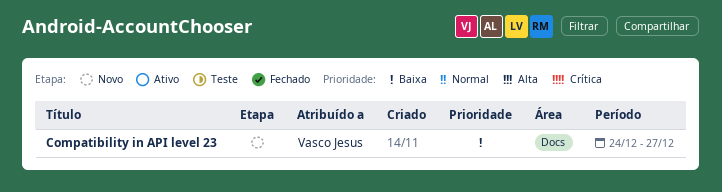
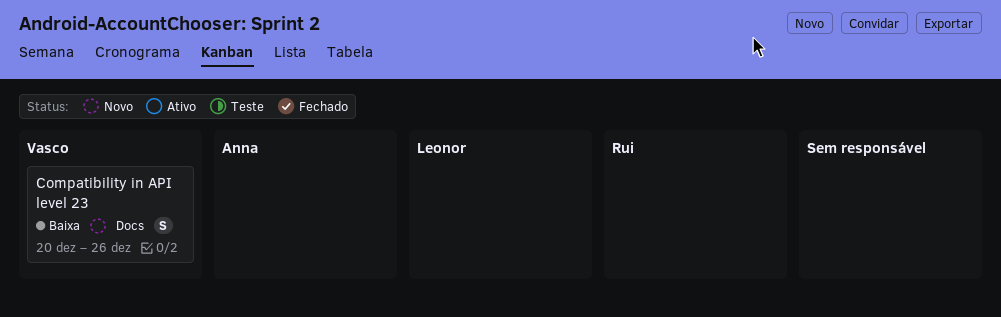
Compatibility in API level 23, start: Dec 24 -> Dec 20
Compatibility in API level 23, due: Dec 27 -> Dec 26

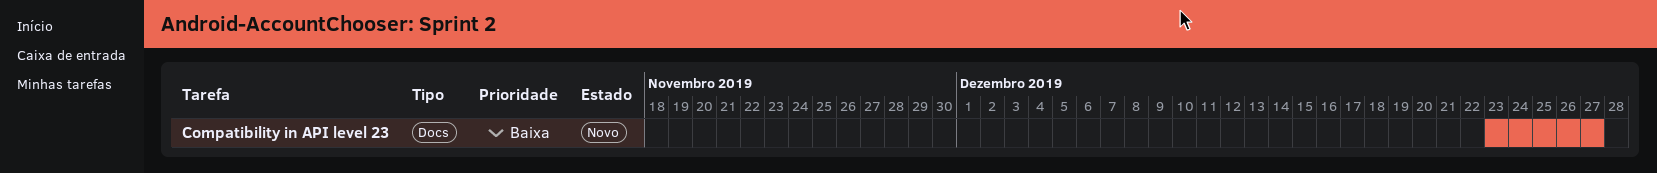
Compatibility in API level 23, start: Dec 20 -> Dec 23
Compatibility in API level 23, due: Dec 26 -> Dec 27

